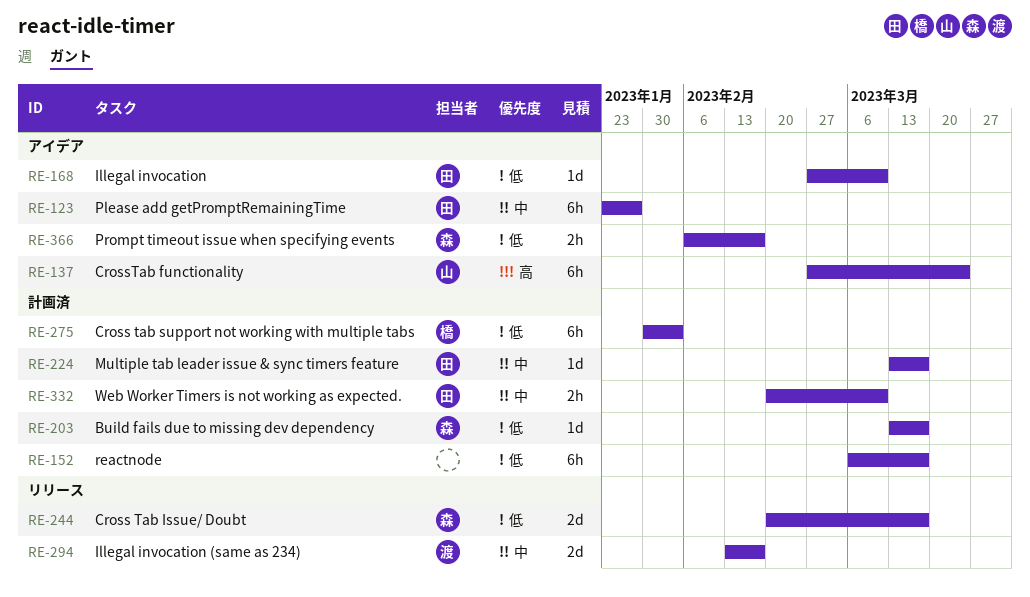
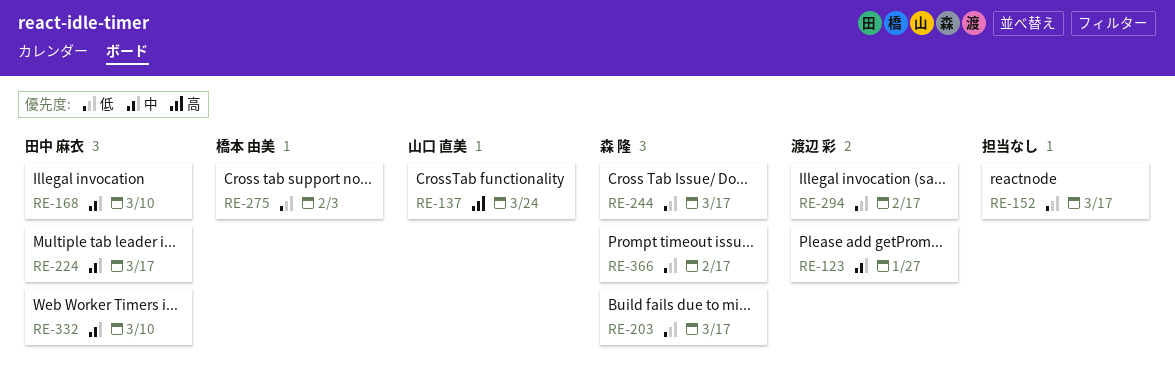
RE-123, owner: 田中 麻衣 -> 渡辺 彩
RE-168, priority: 低 -> 中
RE-294, priority: 中 -> 低

